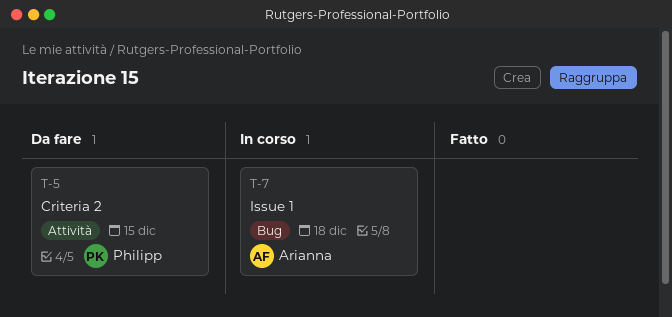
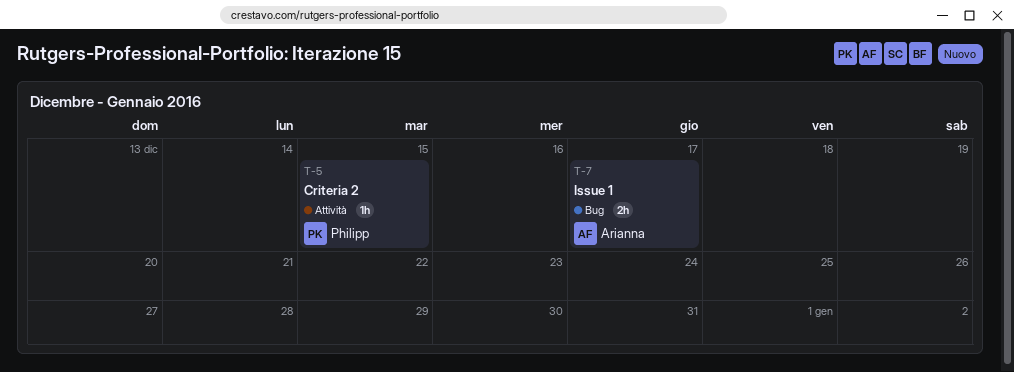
T-7, due: Dec 18 -> Dec 17

